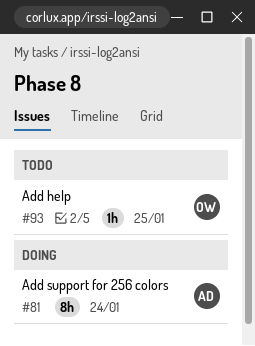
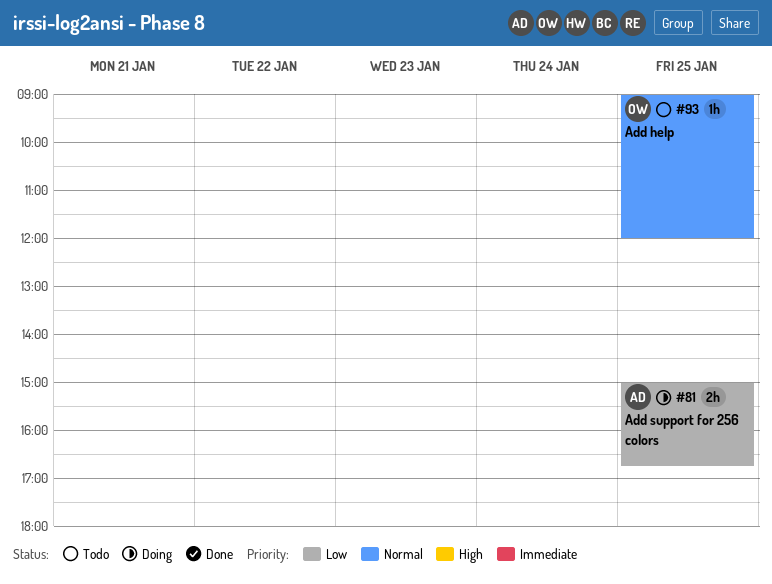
#81, estimate: 8h -> 2h
#81, day: Jan 24 -> Jan 25

